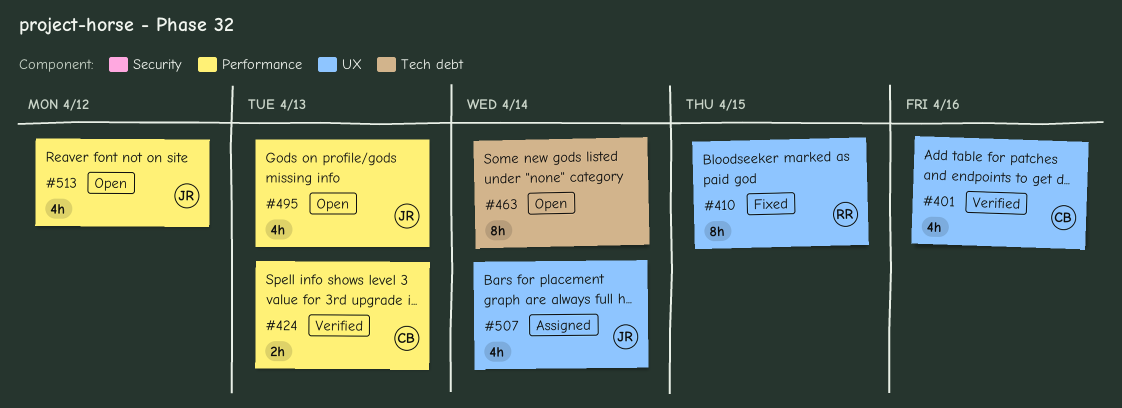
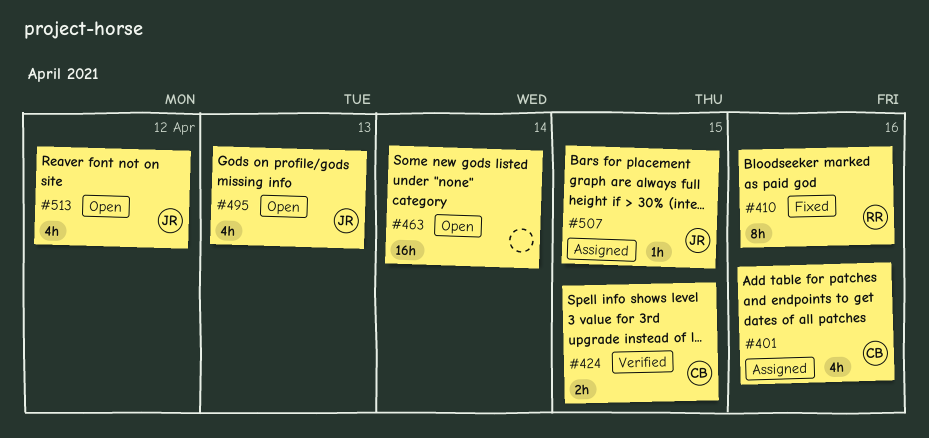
#401, status: Verified -> Assigned
#410, due: Apr 15 -> Apr 16
#424, due: Apr 13 -> Apr 15
#463, estimate: 8h -> 16h
#507, estimate: 4h -> 1h
#507, due: Apr 14 -> Apr 15

